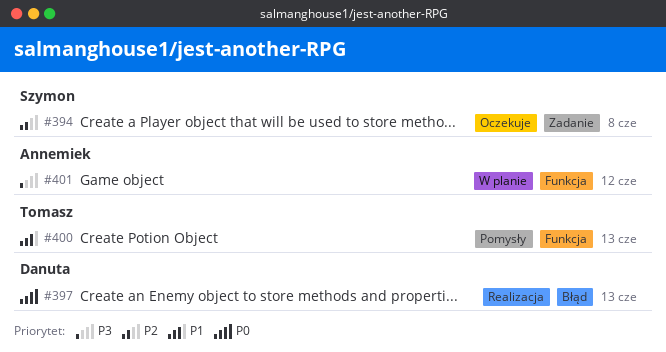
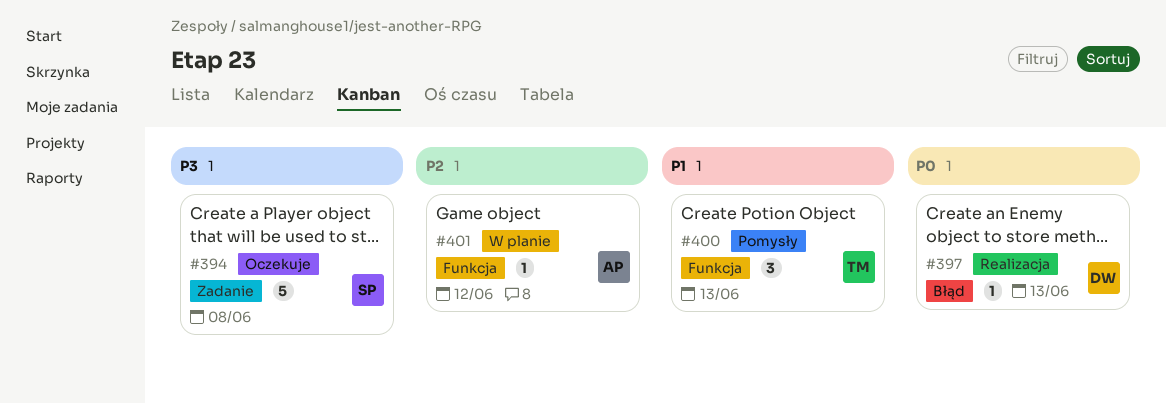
#394, priority: P2 -> P3
#401, priority: P3 -> P2

